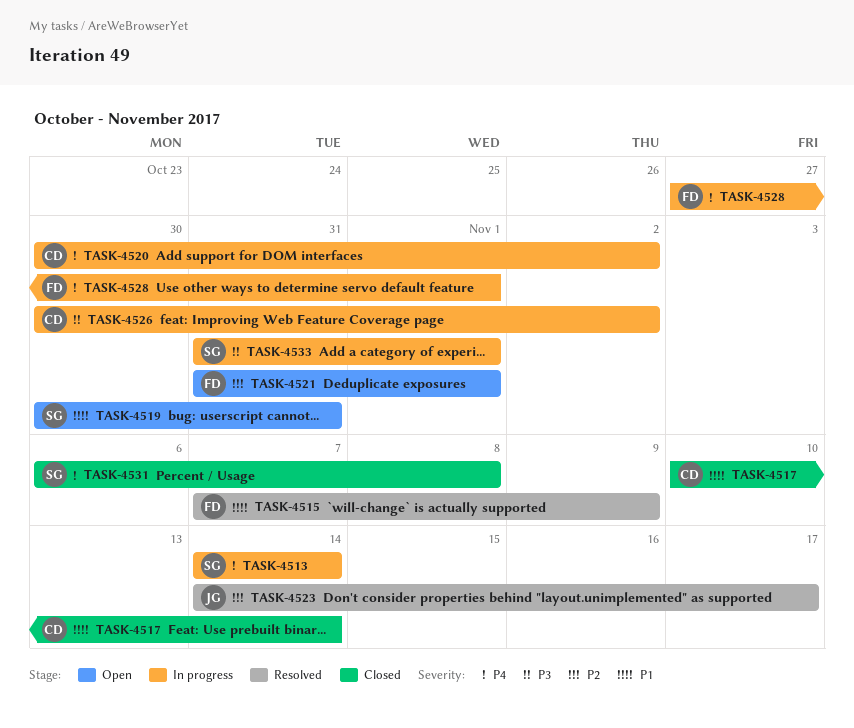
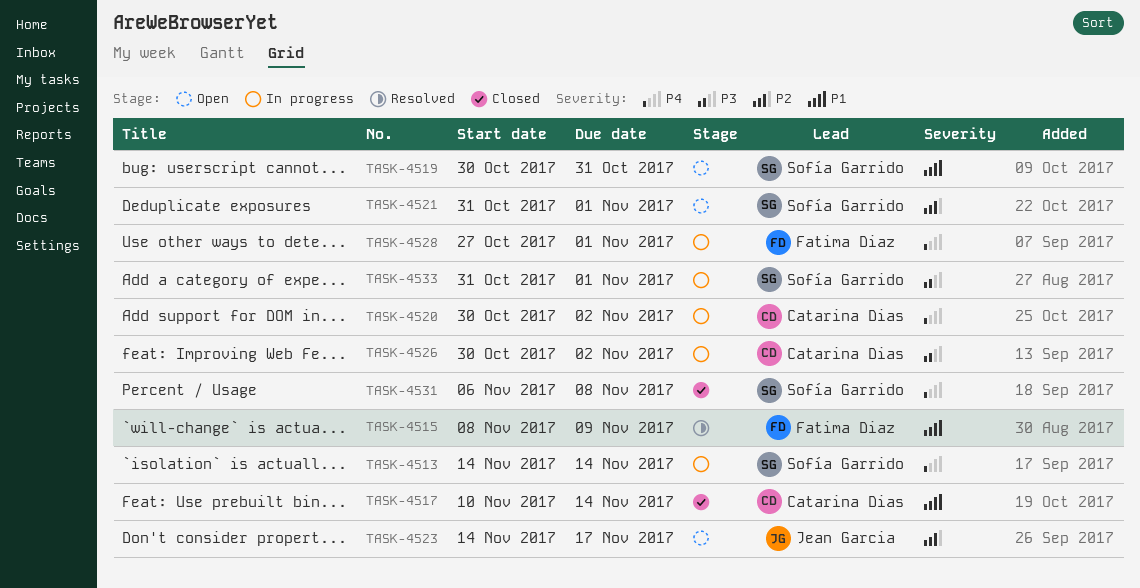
TASK-4515, start: Nov 7 -> Nov 8
TASK-4521, owner: Fatima Diaz -> Sofía Garrido
TASK-4523, status: Resolved -> Open

